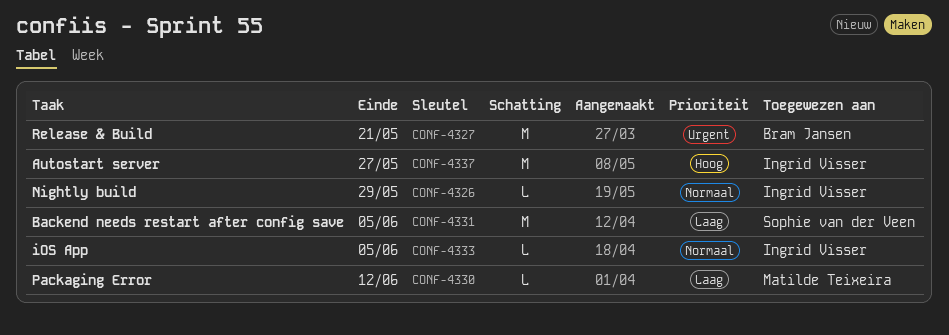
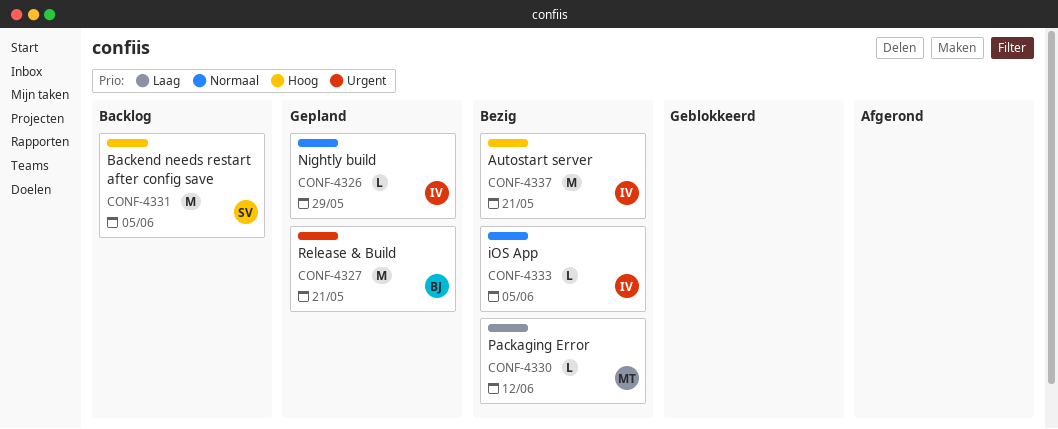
CONF-4331, priority: Laag -> Hoog
CONF-4337, due: May 27 -> May 21

